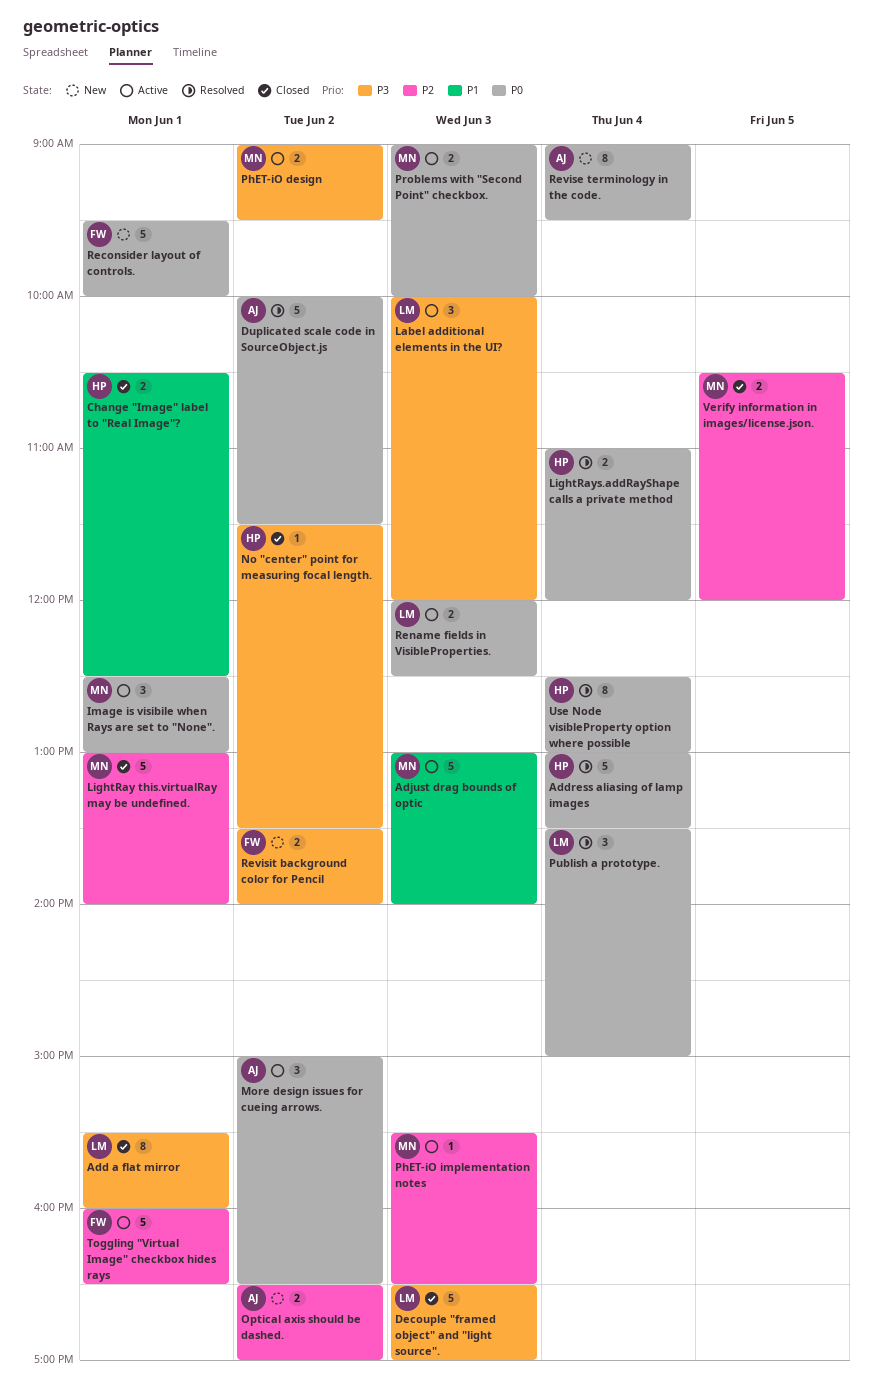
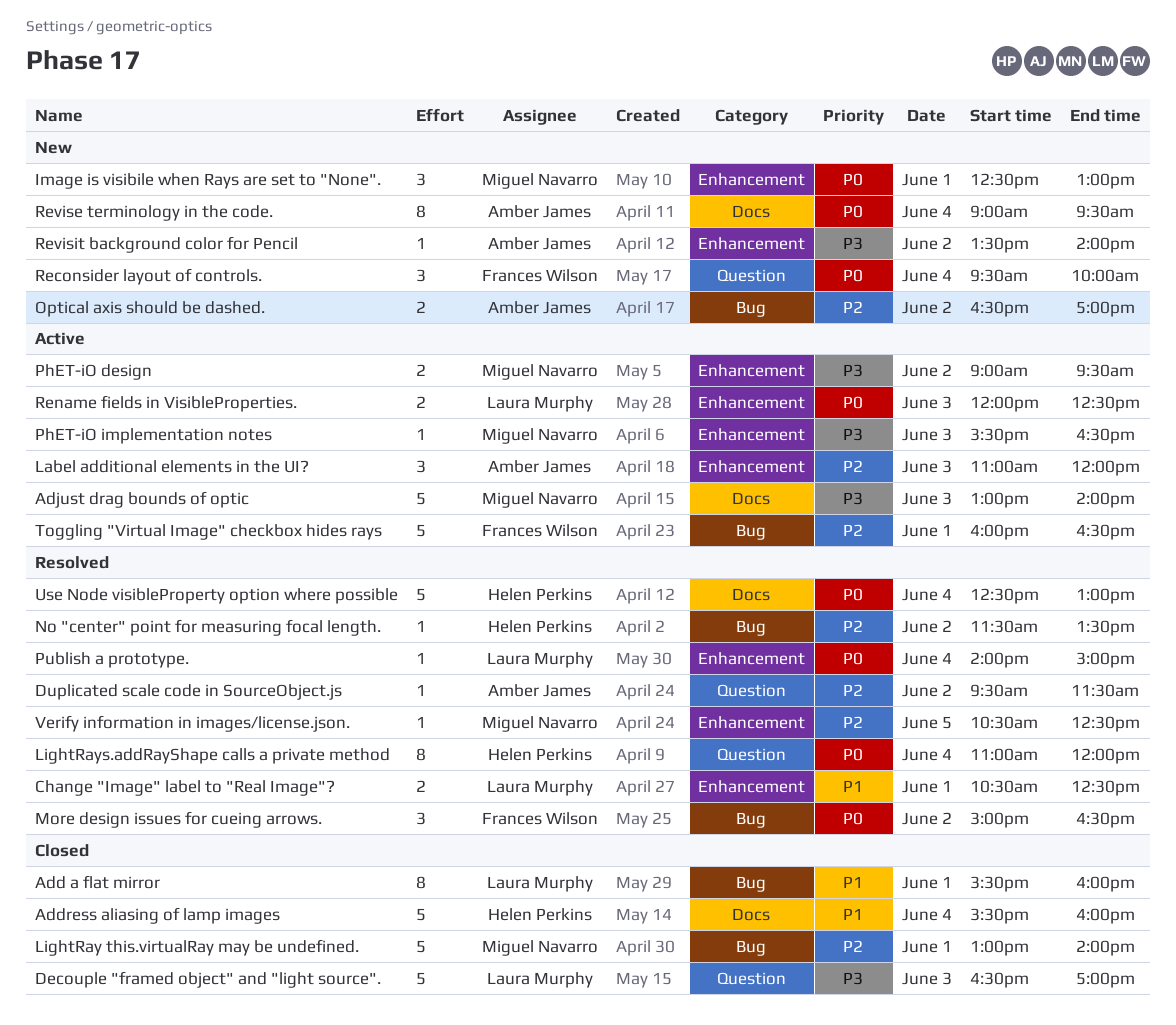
Add a flat mirror, priority: P3 -> P1
Address aliasing of lamp images, status: Resolved -> Closed
Address aliasing of lamp images, priority: P0 -> P1
Address aliasing of lamp images, begins: 13:00 -> 15:30
Address aliasing of lamp images, ends: 13:30 -> 16:00
Adjust drag bounds of optic, priority: P1 -> P3
Change "Image" label to "Real Image"?, status: Closed -> Resolved
Change "Image" label to "Real Image"?, owner: Helen Perkins -> Laura Murphy
Duplicated scale code in SourceObject.js, priority: P0 -> P2
Duplicated scale code in SourceObject.js, estimate: 5 -> 1
Duplicated scale code in SourceObject.js, begins: 10:00 -> 09:30
Image is visibile when Rays are set to "None"., status: Active -> New
Label additional elements in the UI?, owner: Laura Murphy -> Amber James
Label additional elements in the UI?, priority: P3 -> P2
Label additional elements in the UI?, begins: 10:00 -> 11:00
LightRays.addRayShape calls a private method, estimate: 2 -> 8
More design issues for cueing arrows., status: Active -> Resolved
More design issues for cueing arrows., owner: Amber James -> Frances Wilson
No "center" point for measuring focal length., status: Closed -> Resolved
No "center" point for measuring focal length., priority: P3 -> P2
PhET-iO implementation notes, priority: P2 -> P3
Problems with "Second Point" checkbox.: present -> none
Publish a prototype., estimate: 3 -> 1
Publish a prototype., begins: 13:30 -> 14:00
Reconsider layout of controls., estimate: 5 -> 3
Reconsider layout of controls., day: Jun 1 -> Jun 4
Revisit background color for Pencil, owner: Frances Wilson -> Amber James
Revisit background color for Pencil, estimate: 2 -> 1
Use Node visibleProperty option where possible, estimate: 8 -> 5
Verify information in images/license.json., status: Closed -> Resolved
Verify information in images/license.json., estimate: 2 -> 1
Verify information in images/license.json., ends: 12:00 -> 12:30

